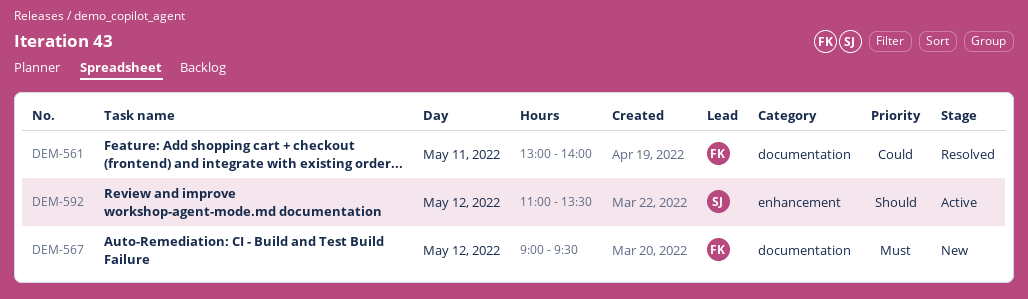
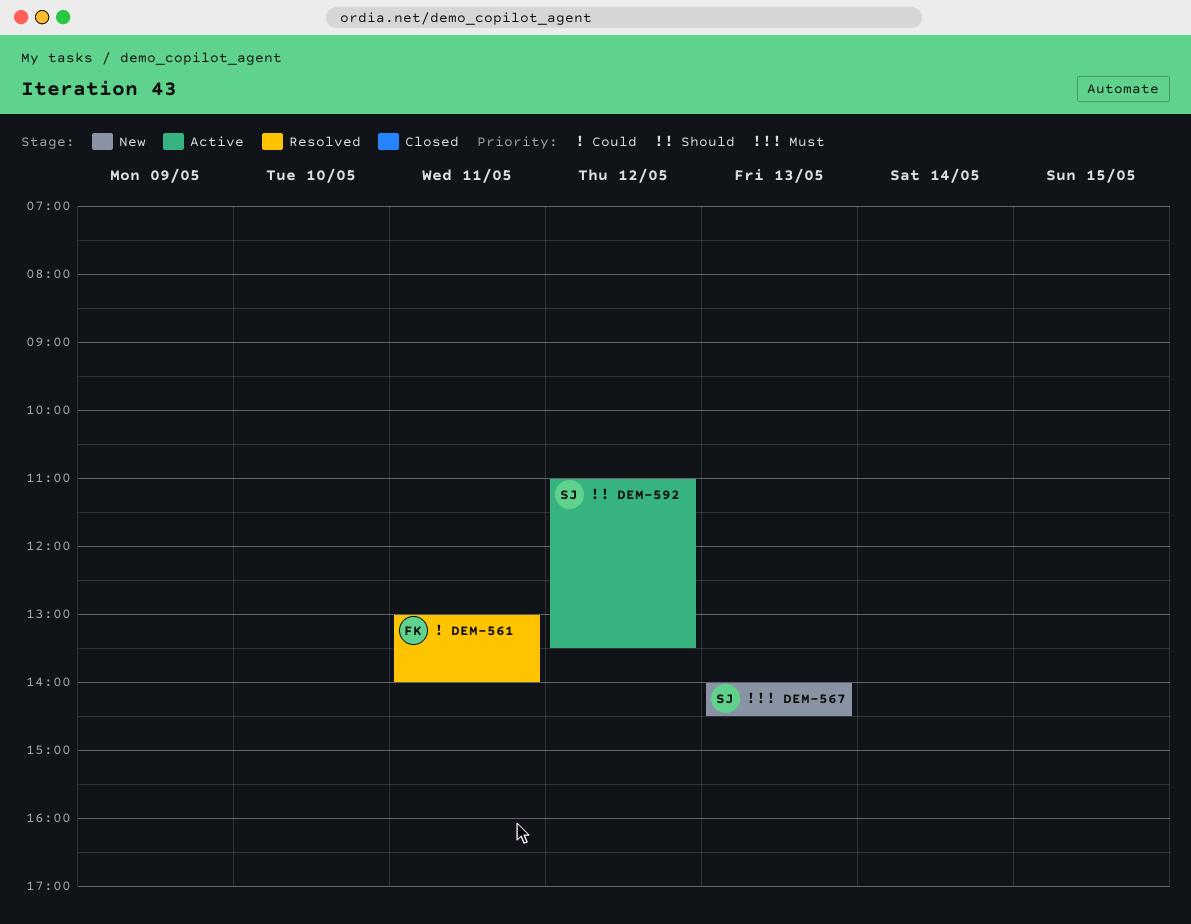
DEM-567, owner: FK -> SJ
DEM-567, day: May 12 -> May 13
DEM-567, begins: 09:00 -> 14:00
DEM-567, ends: 09:30 -> 14:30

